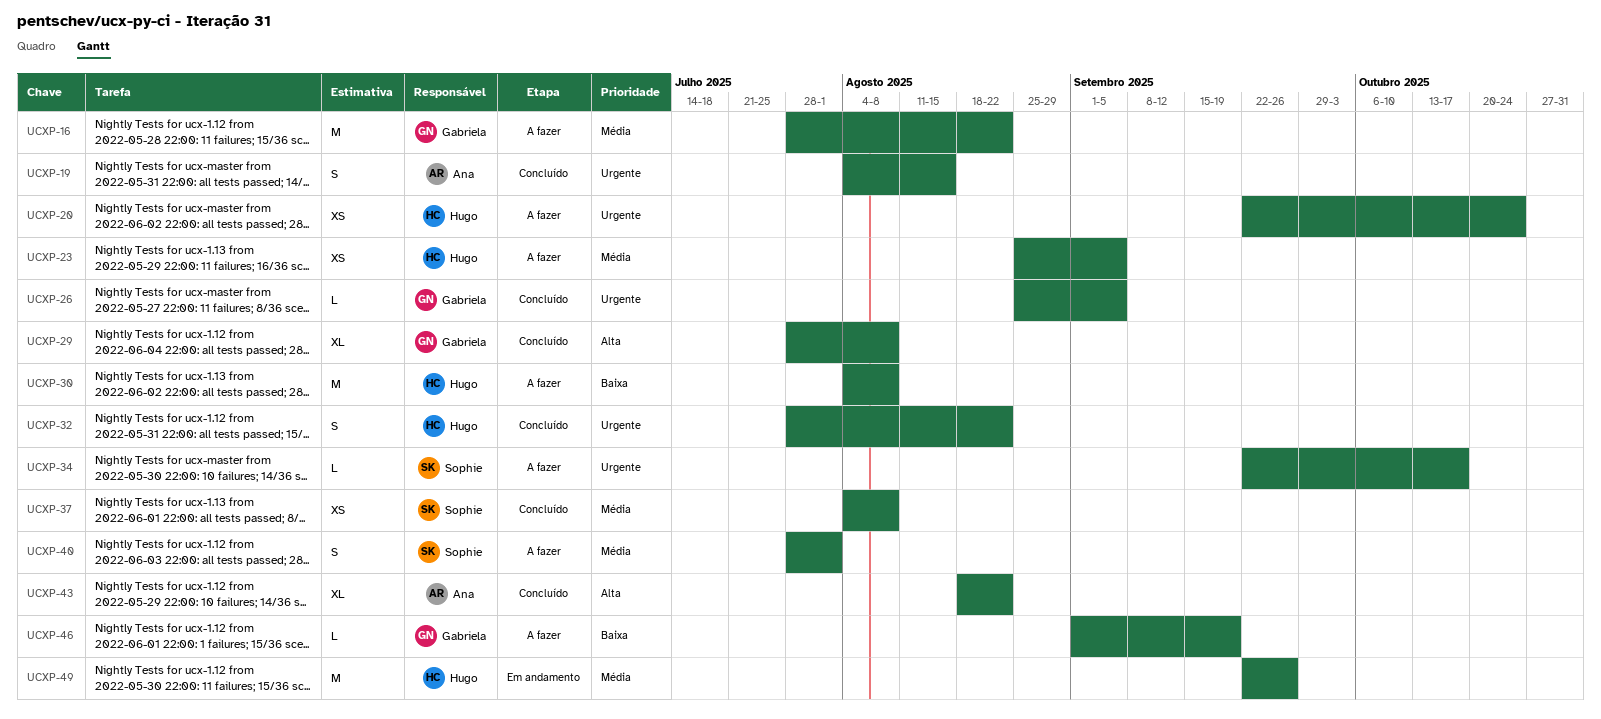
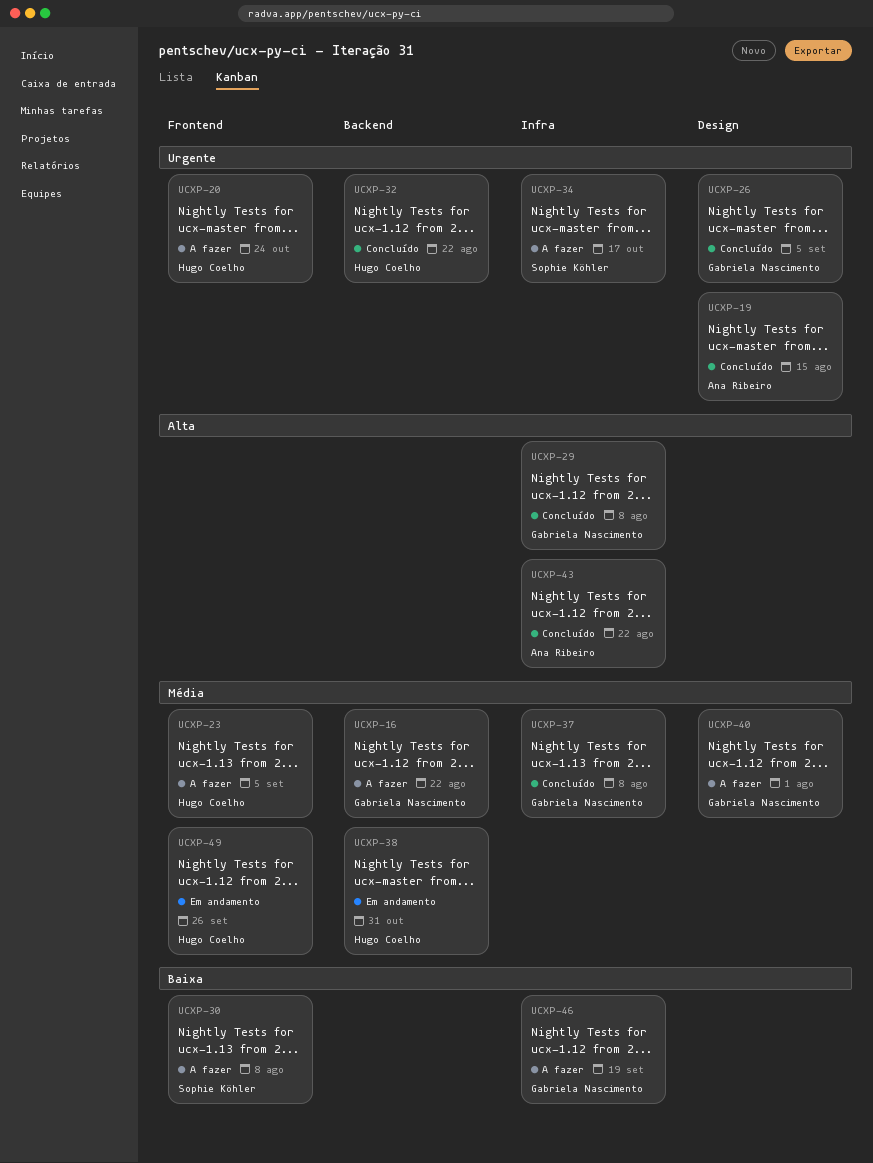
UCXP-30, owner: Hugo Coelho -> Sophie Köhler
UCXP-37, owner: Sophie Köhler -> Gabriela Nascimento
UCXP-38: none -> present
UCXP-40, owner: Sophie Köhler -> Gabriela Nascimento

